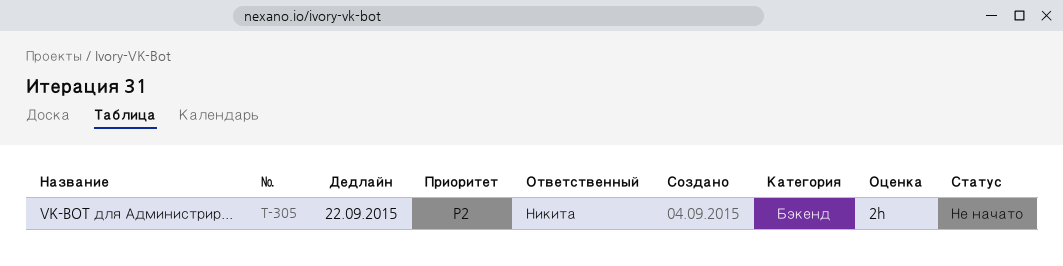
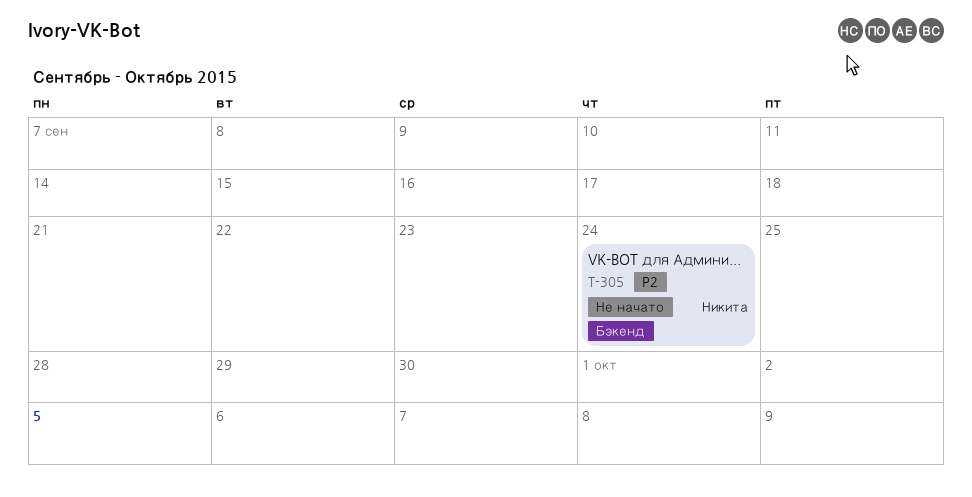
T-305, due: Sep 22 -> Sep 24

